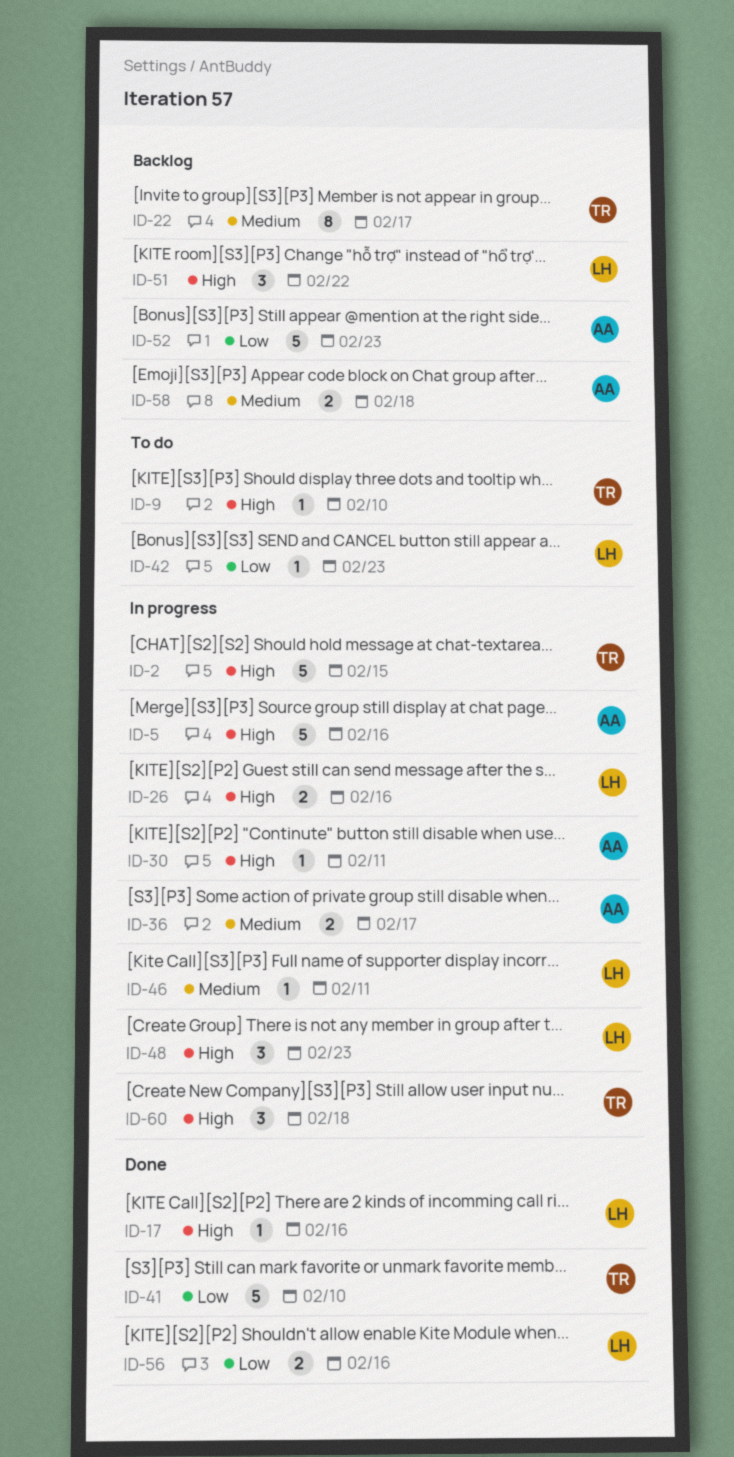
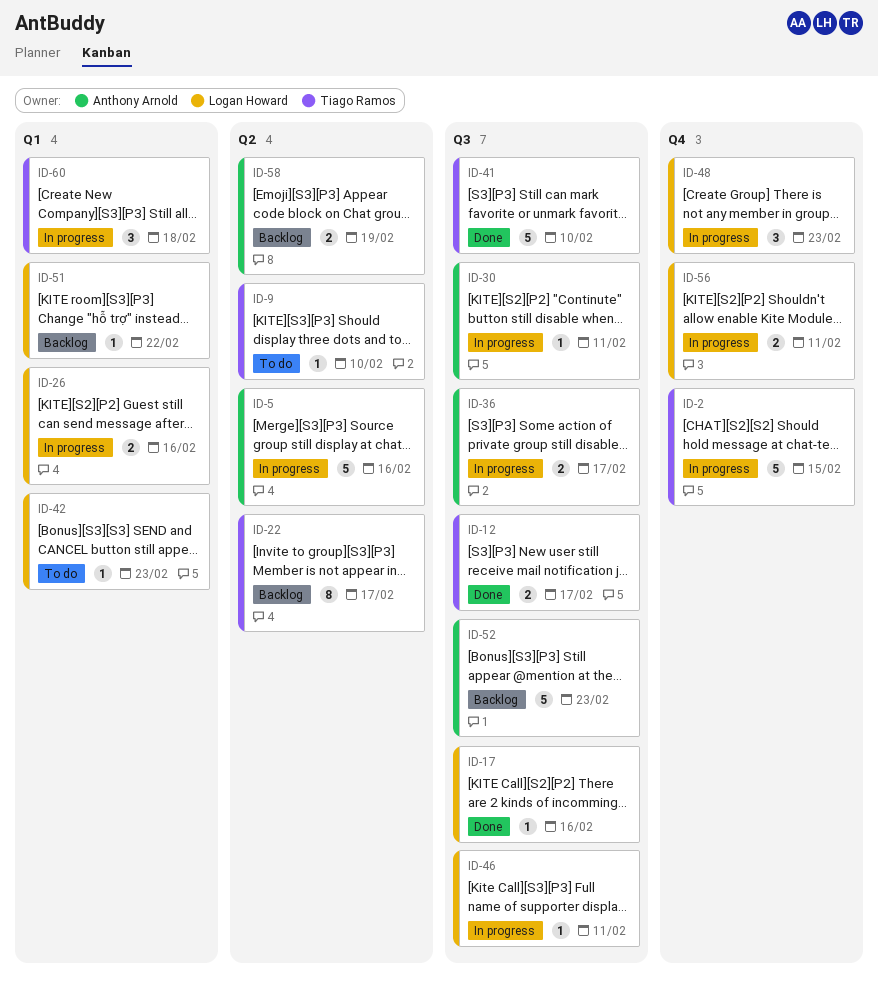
ID-12: none -> present
ID-51, estimate: 3 -> 1
ID-56, status: Done -> In progress
ID-56, due: Feb 16 -> Feb 11
ID-58, due: Feb 18 -> Feb 19

